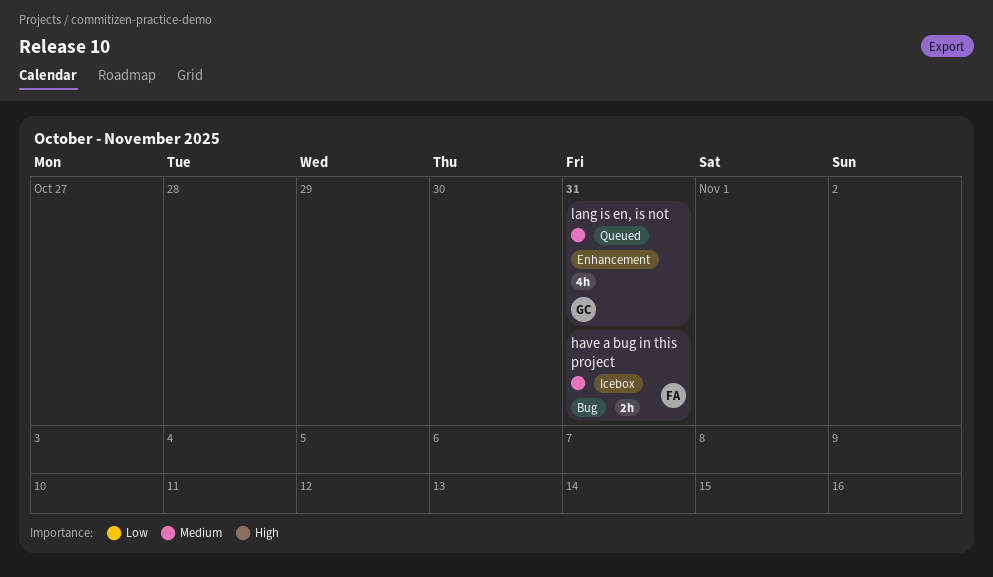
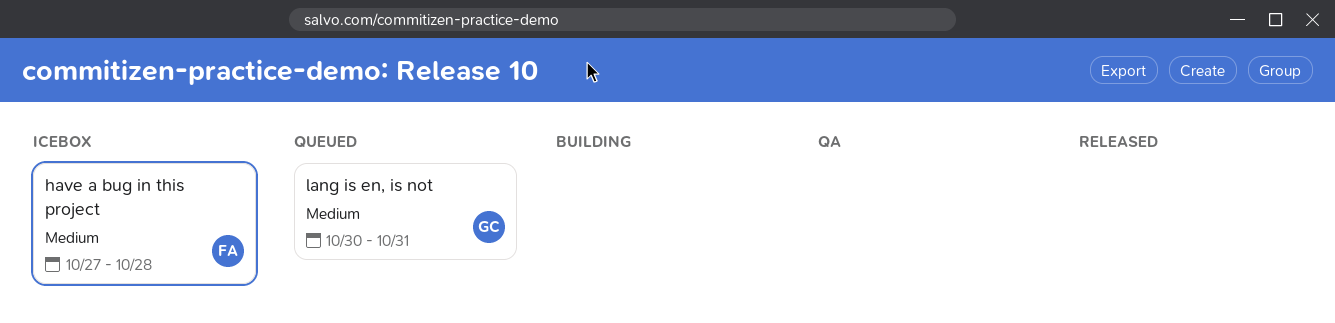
have a bug in this project, due: Oct 31 -> Oct 28

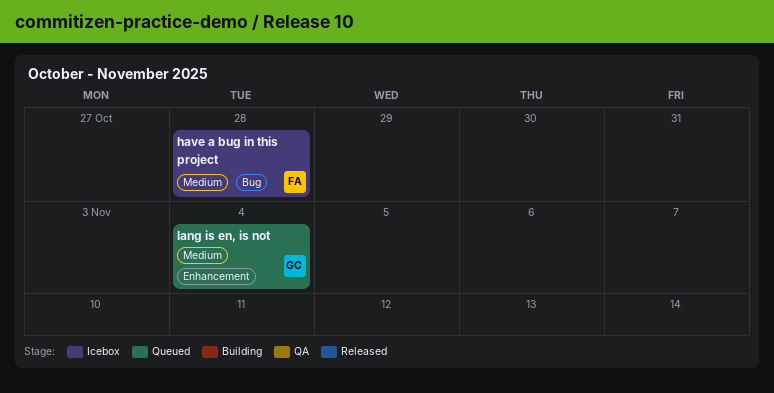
lang is en, is not, due: Oct 31 -> Nov 4

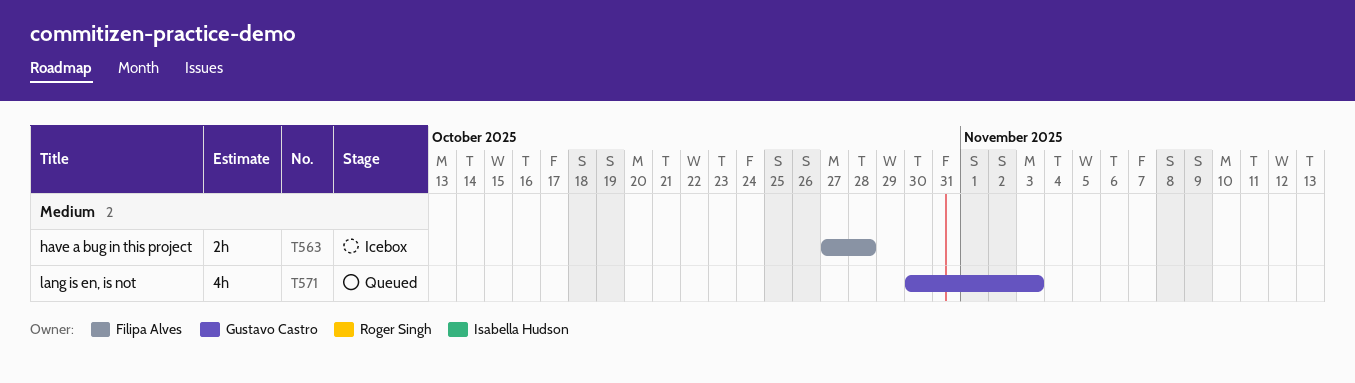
lang is en, is not, due: Nov 4 -> Nov 3

